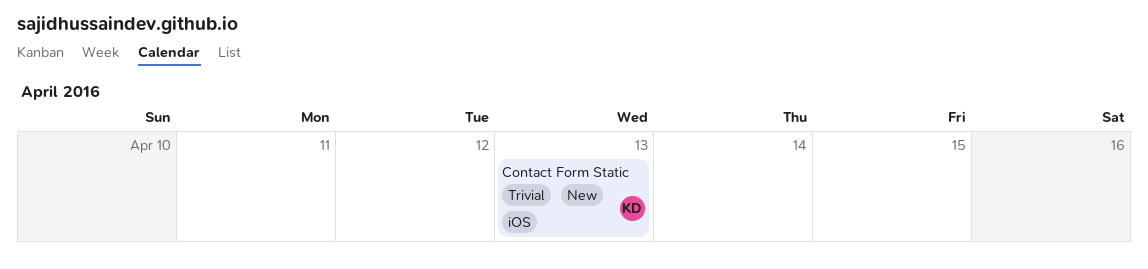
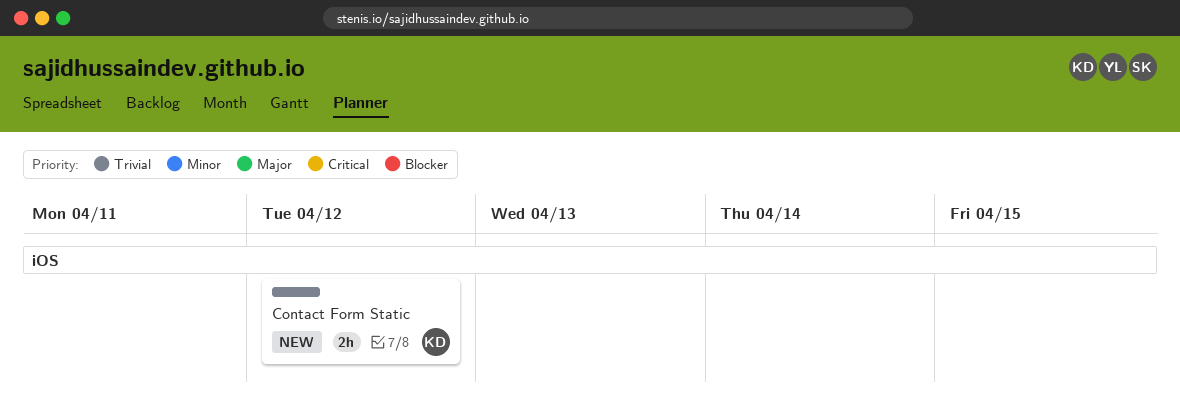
Contact Form Static, due: Apr 13 -> Apr 12

